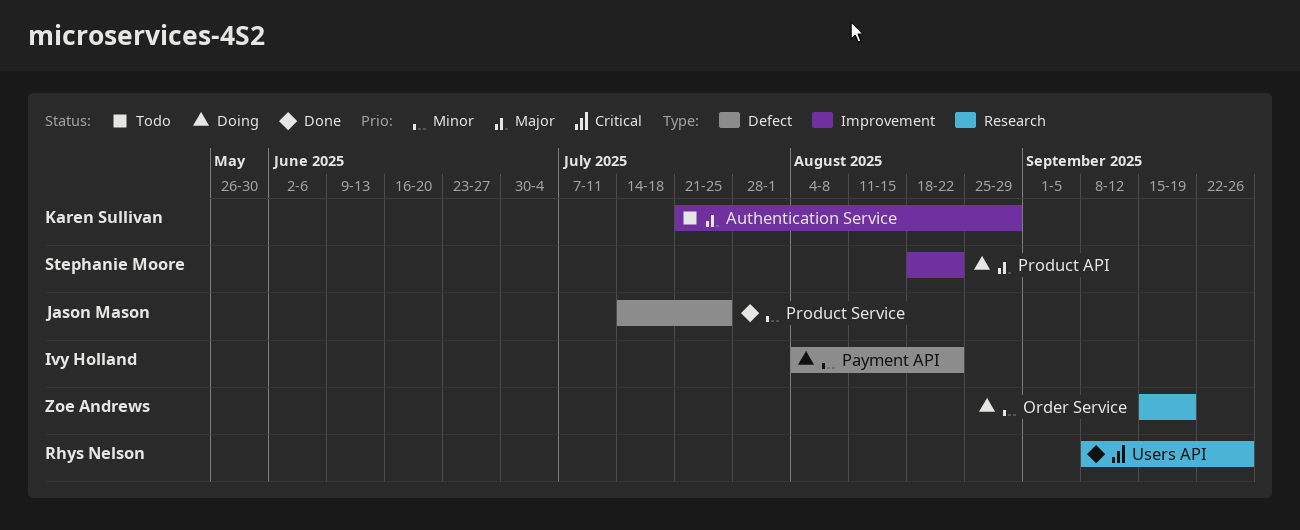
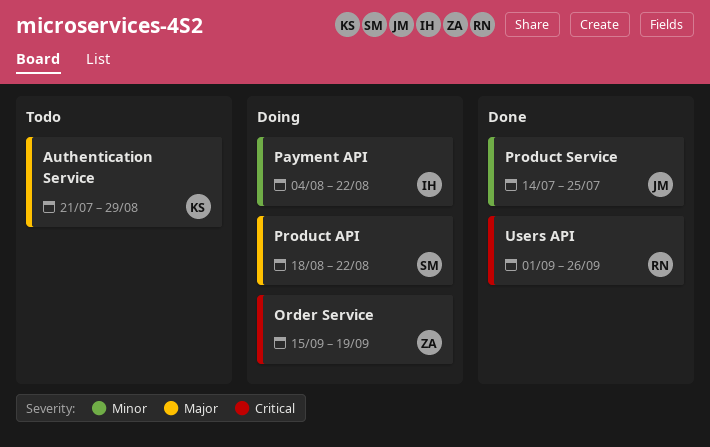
Order Service, priority: Minor -> Critical
Users API, start: Sep 8 -> Sep 1

